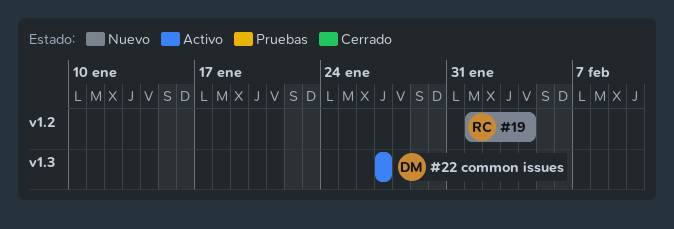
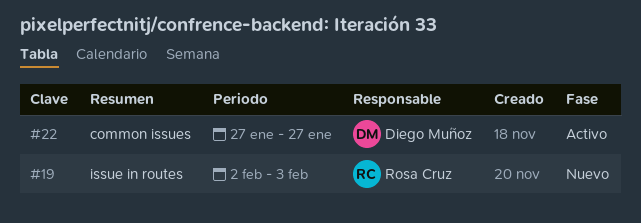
#19, start: Feb 1 -> Feb 2
#19, due: Feb 4 -> Feb 3

